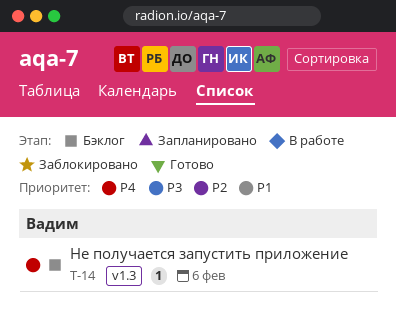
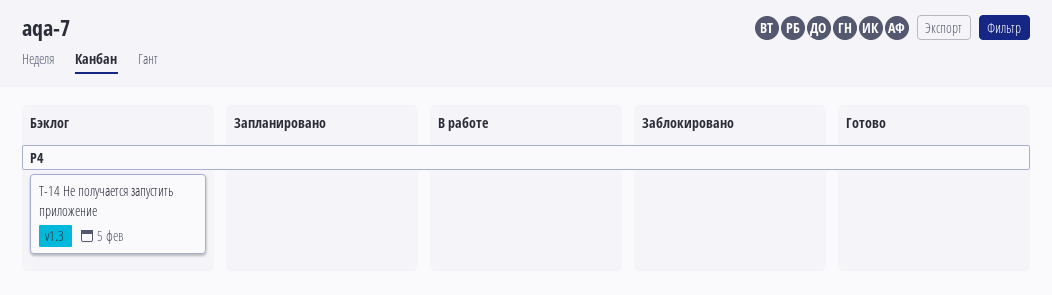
T-14, due: Feb 6 -> Feb 5

